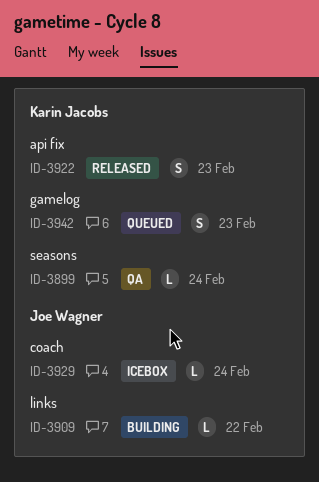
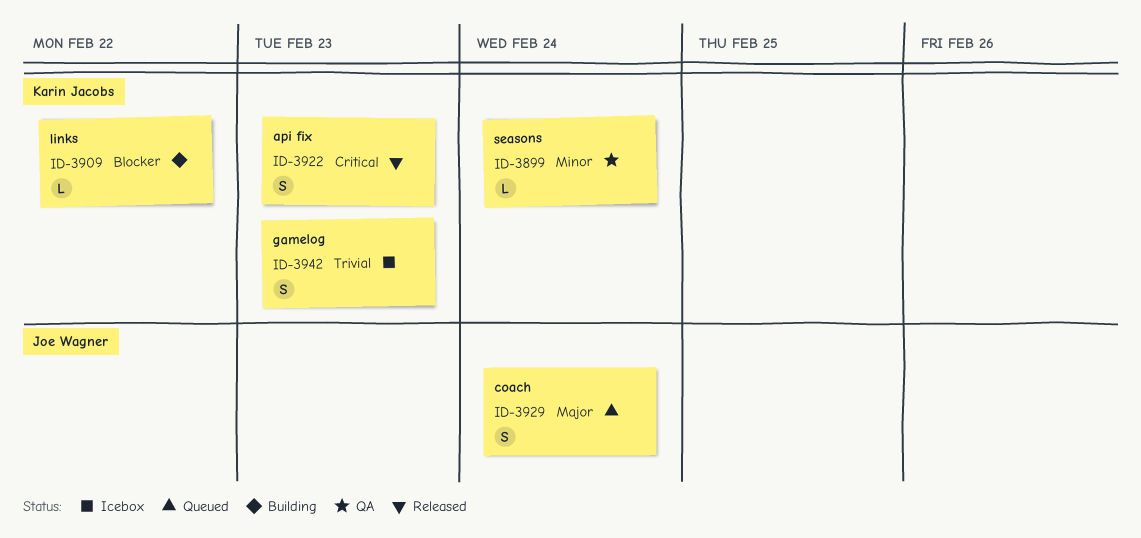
ID-3909, owner: Joe Wagner -> Karin Jacobs
ID-3929, status: Icebox -> Queued
ID-3929, estimate: L -> S
ID-3942, status: Queued -> Icebox

